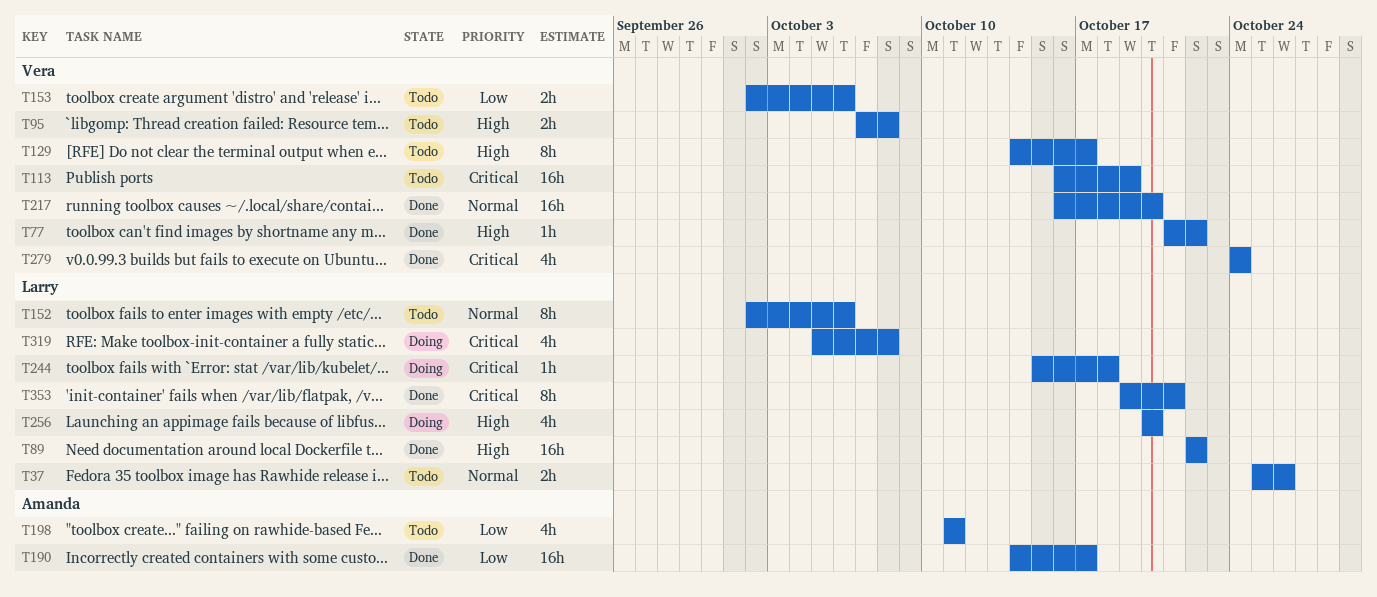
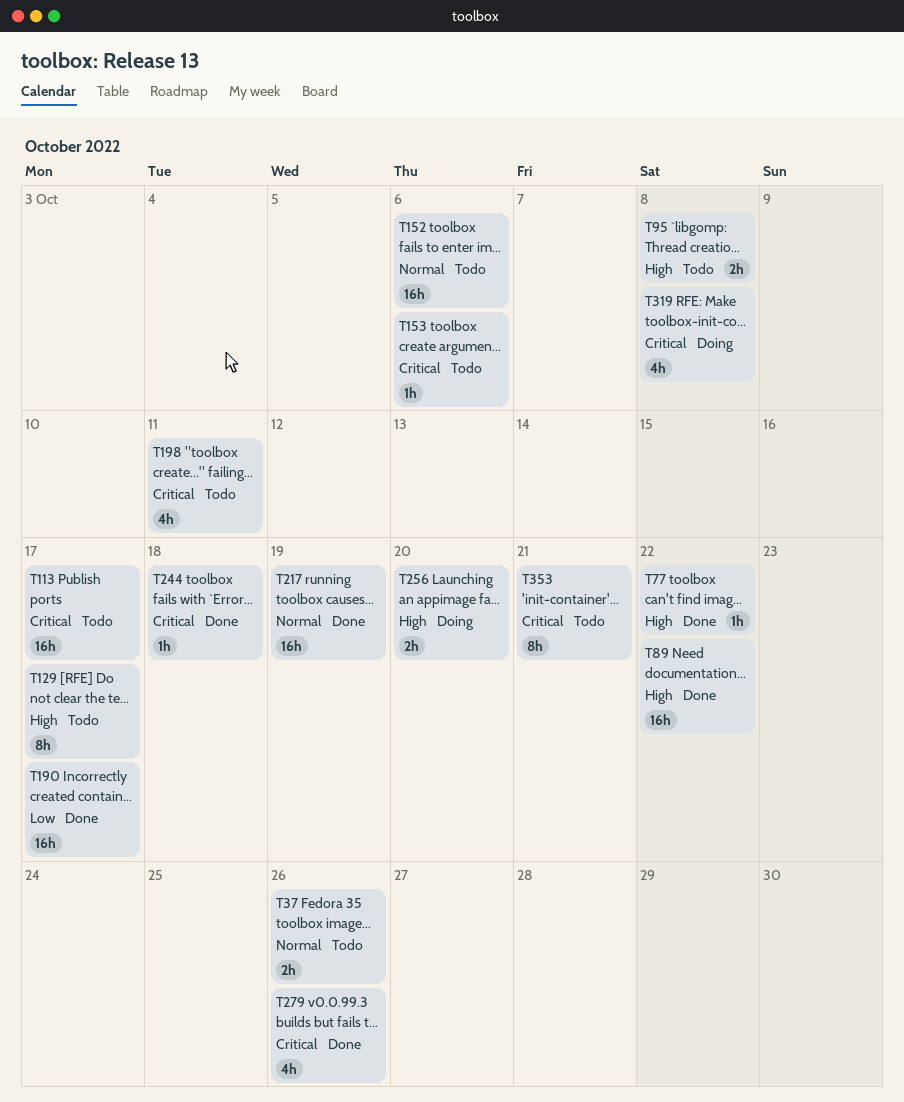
T113, due: Oct 19 -> Oct 17
T152, estimate: 8h -> 16h
T153, priority: Low -> Critical
T153, estimate: 2h -> 1h
T198, priority: Low -> Critical
T217, due: Oct 20 -> Oct 19
T244, status: Doing -> Done
T256, estimate: 4h -> 2h
T279, due: Oct 24 -> Oct 26
T353, status: Done -> Todo

